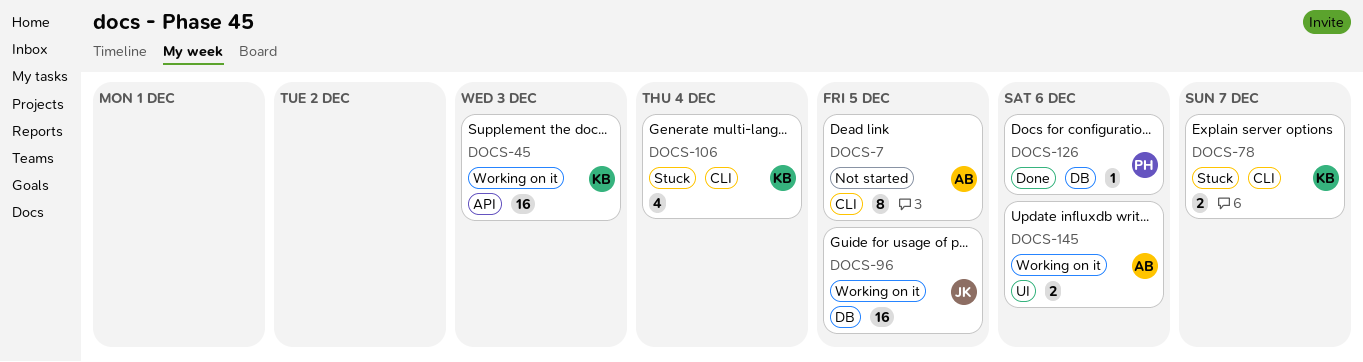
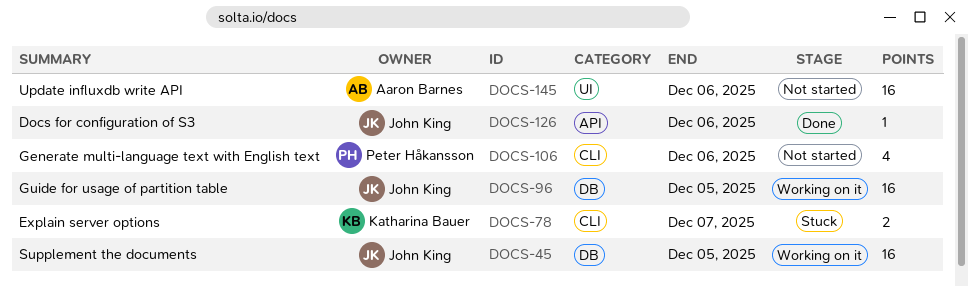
DOCS-7: present -> none
DOCS-45, owner: Katharina Bauer -> John King
DOCS-45, label: API -> DB
DOCS-45, due: Dec 3 -> Dec 5
DOCS-106, status: Stuck -> Not started
DOCS-106, owner: Katharina Bauer -> Peter Håkansson
DOCS-106, due: Dec 4 -> Dec 6
DOCS-126, owner: Peter Håkansson -> John King
DOCS-126, label: DB -> API
DOCS-145, status: Working on it -> Not started
DOCS-145, estimate: 2 -> 16

